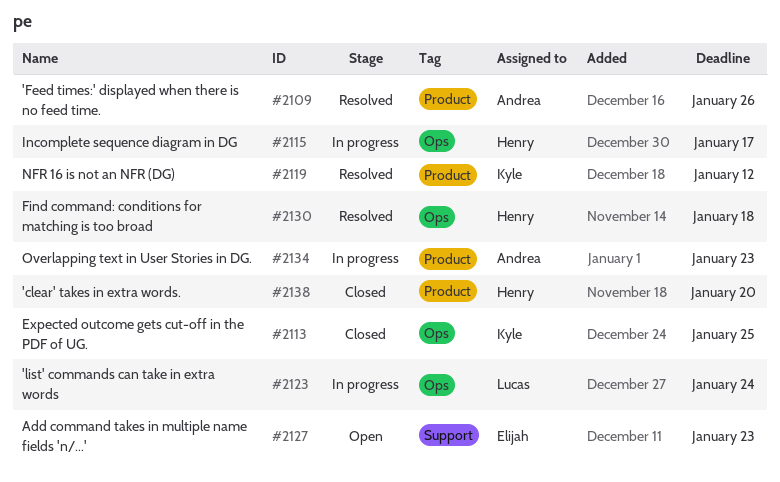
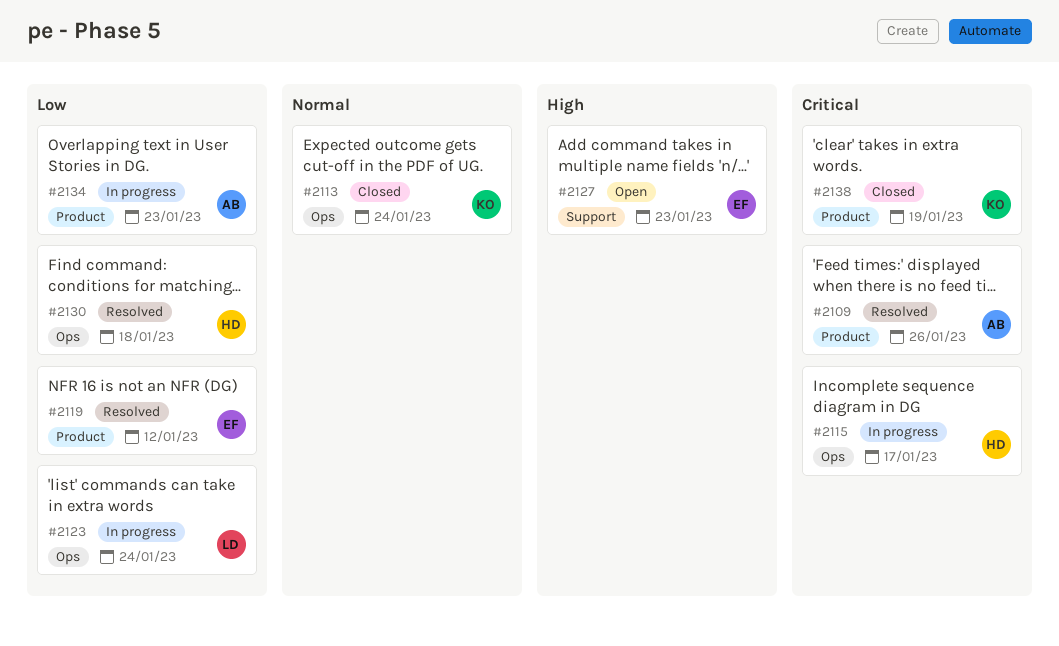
#2113, due: Jan 25 -> Jan 24
#2119, owner: Kyle -> Elijah
#2138, owner: Henry -> Kyle
#2138, due: Jan 20 -> Jan 19

